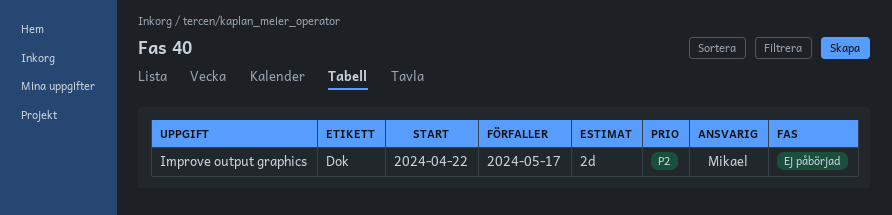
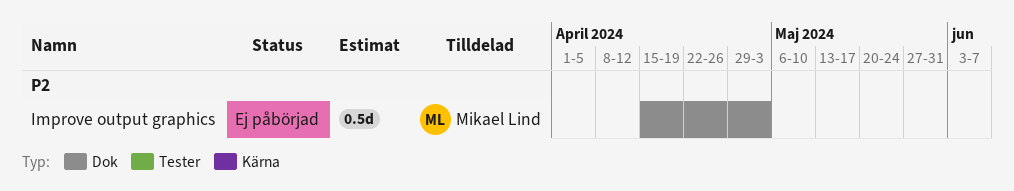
Improve output graphics, estimate: 2d -> 0.5d
Improve output graphics, start: Apr 22 -> Apr 15
Improve output graphics, due: May 17 -> May 3

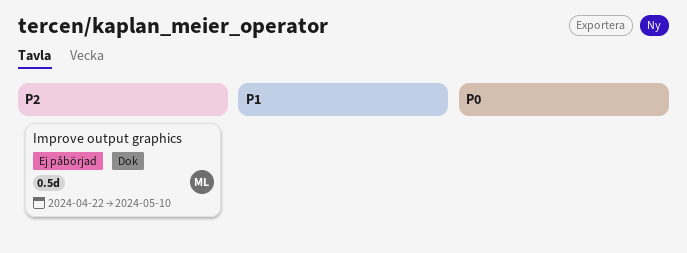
Improve output graphics, start: Apr 15 -> Apr 22
Improve output graphics, due: May 3 -> May 10

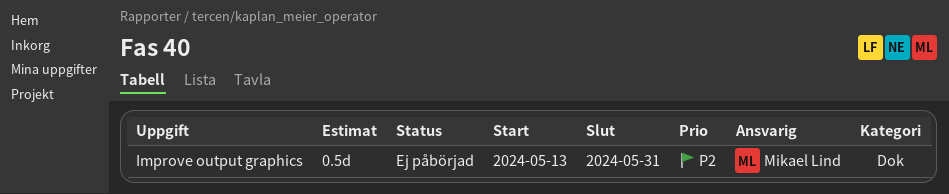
Improve output graphics, start: Apr 22 -> May 13
Improve output graphics, due: May 10 -> May 31

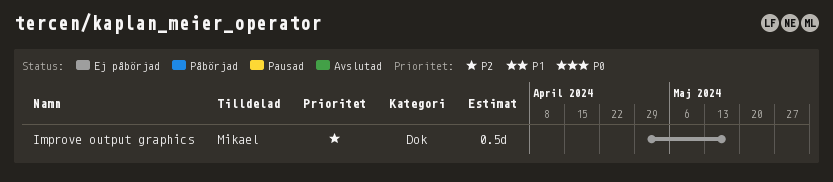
Improve output graphics, start: May 13 -> Apr 29
Improve output graphics, due: May 31 -> May 17

